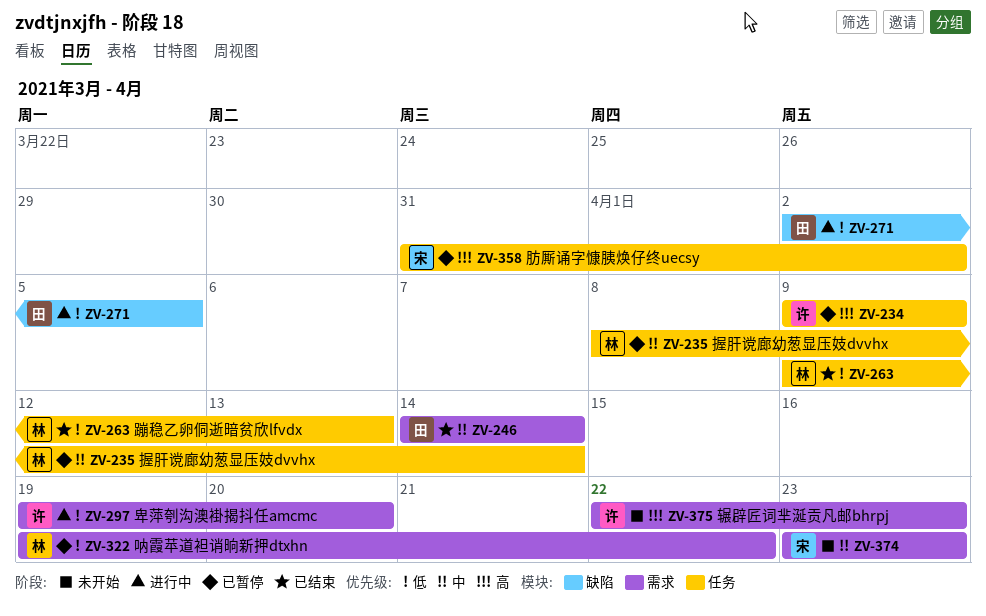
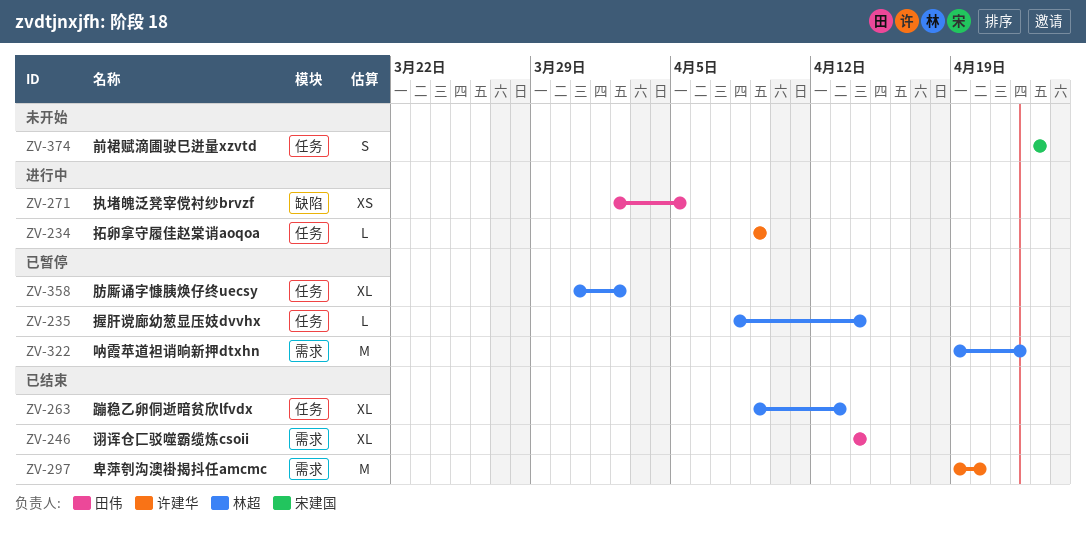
ZV-234, status: 已暂停 -> 进行中
ZV-297, status: 进行中 -> 已结束
ZV-358, owner: 宋建国 -> 林超
ZV-374, label: 需求 -> 任务
ZV-375: present -> none

